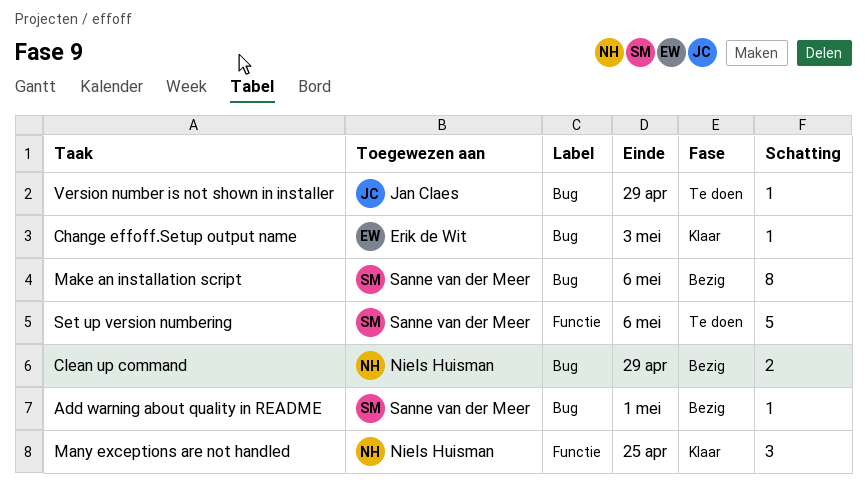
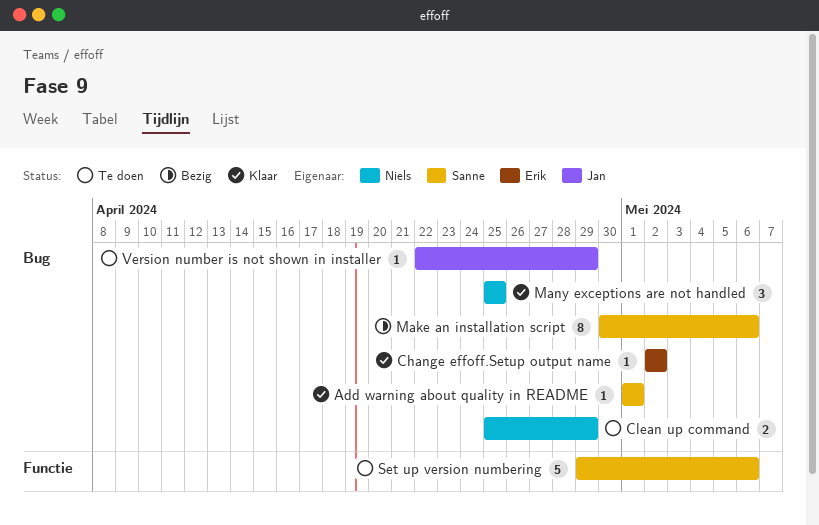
Add warning about quality in README, status: Bezig -> Klaar
Change effoff.Setup output name, due: May 3 -> May 2
Clean up command, status: Bezig -> Te doen
Many exceptions are not handled, label: Functie -> Bug

